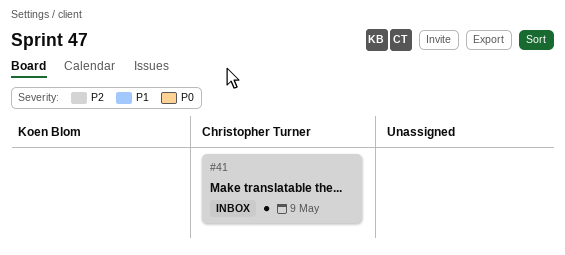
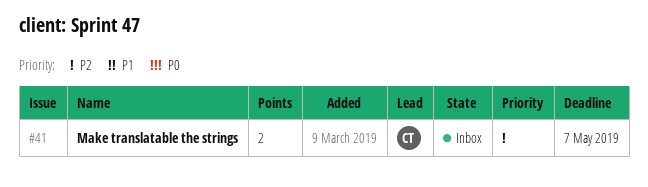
#41, estimate: 1 -> 2
#41, due: May 9 -> May 7

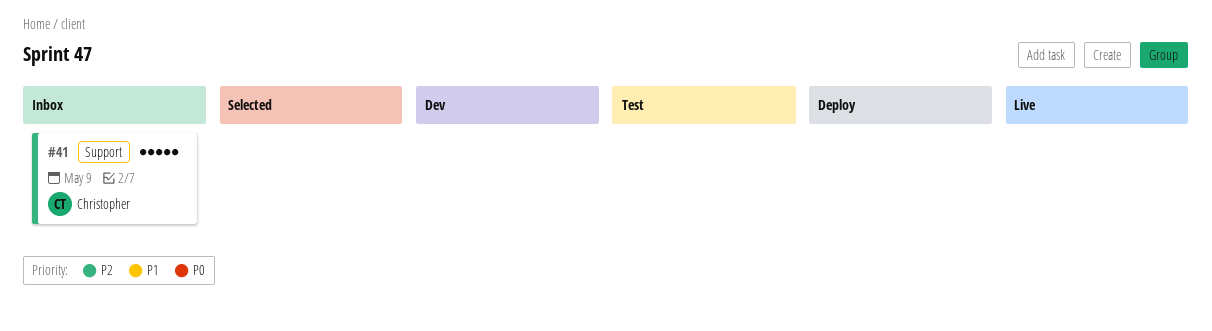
#41, estimate: 2 -> 5
#41, due: May 7 -> May 9

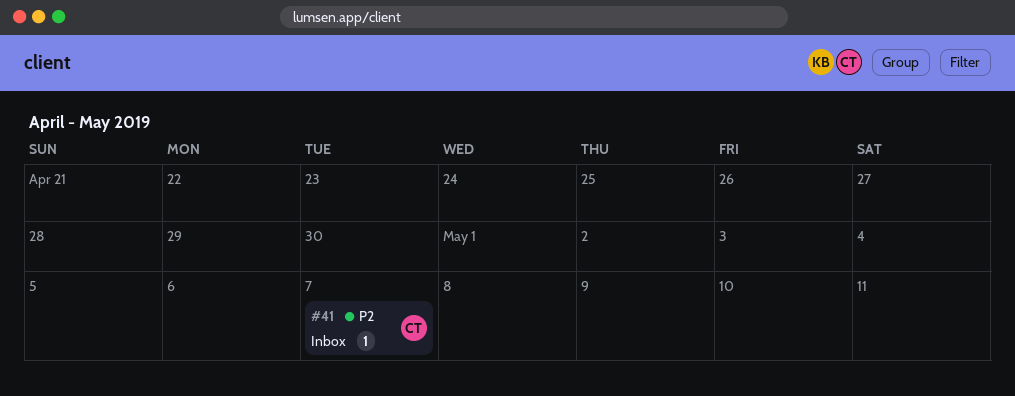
#41, estimate: 5 -> 1
#41, due: May 9 -> May 7

